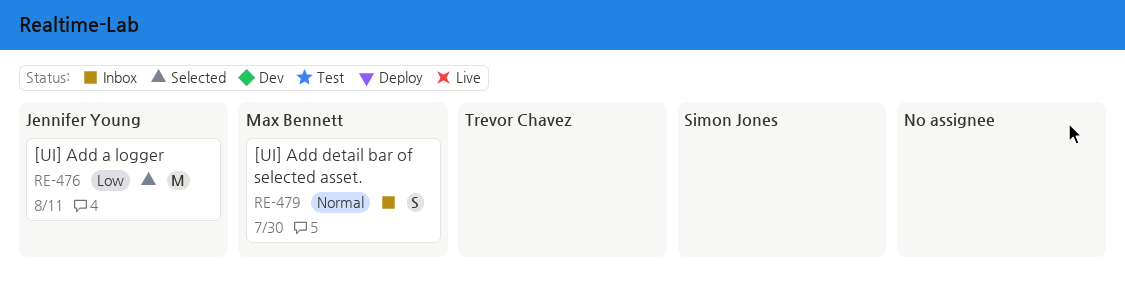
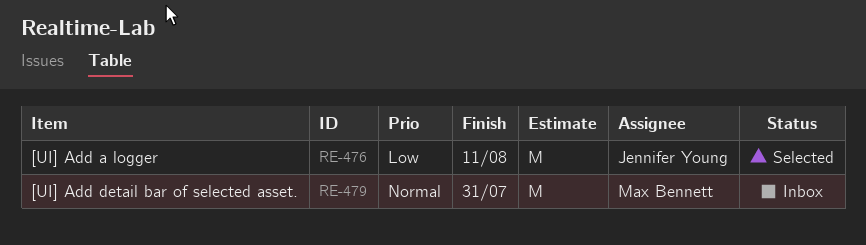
RE-479, estimate: S -> M
RE-479, due: Jul 30 -> Jul 31

